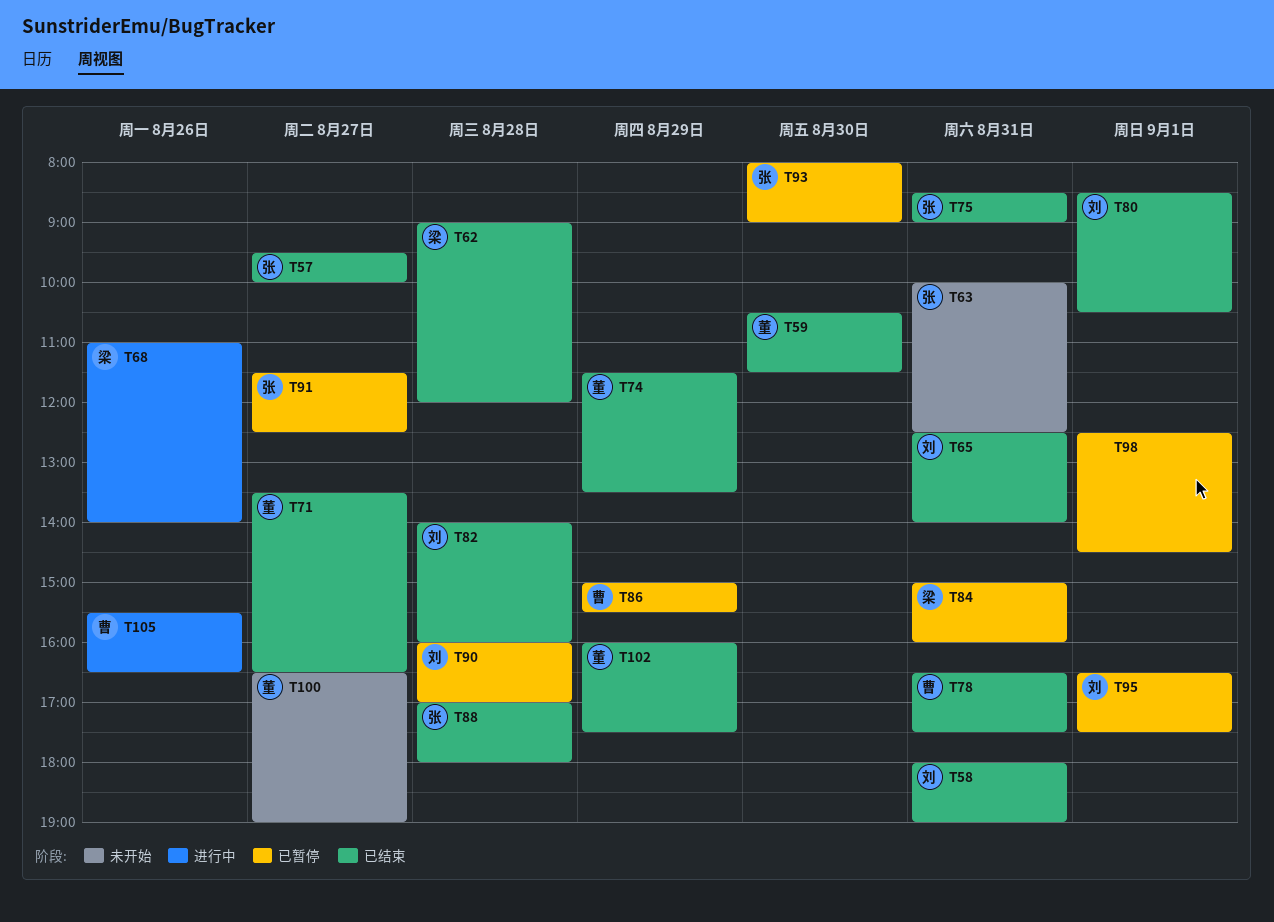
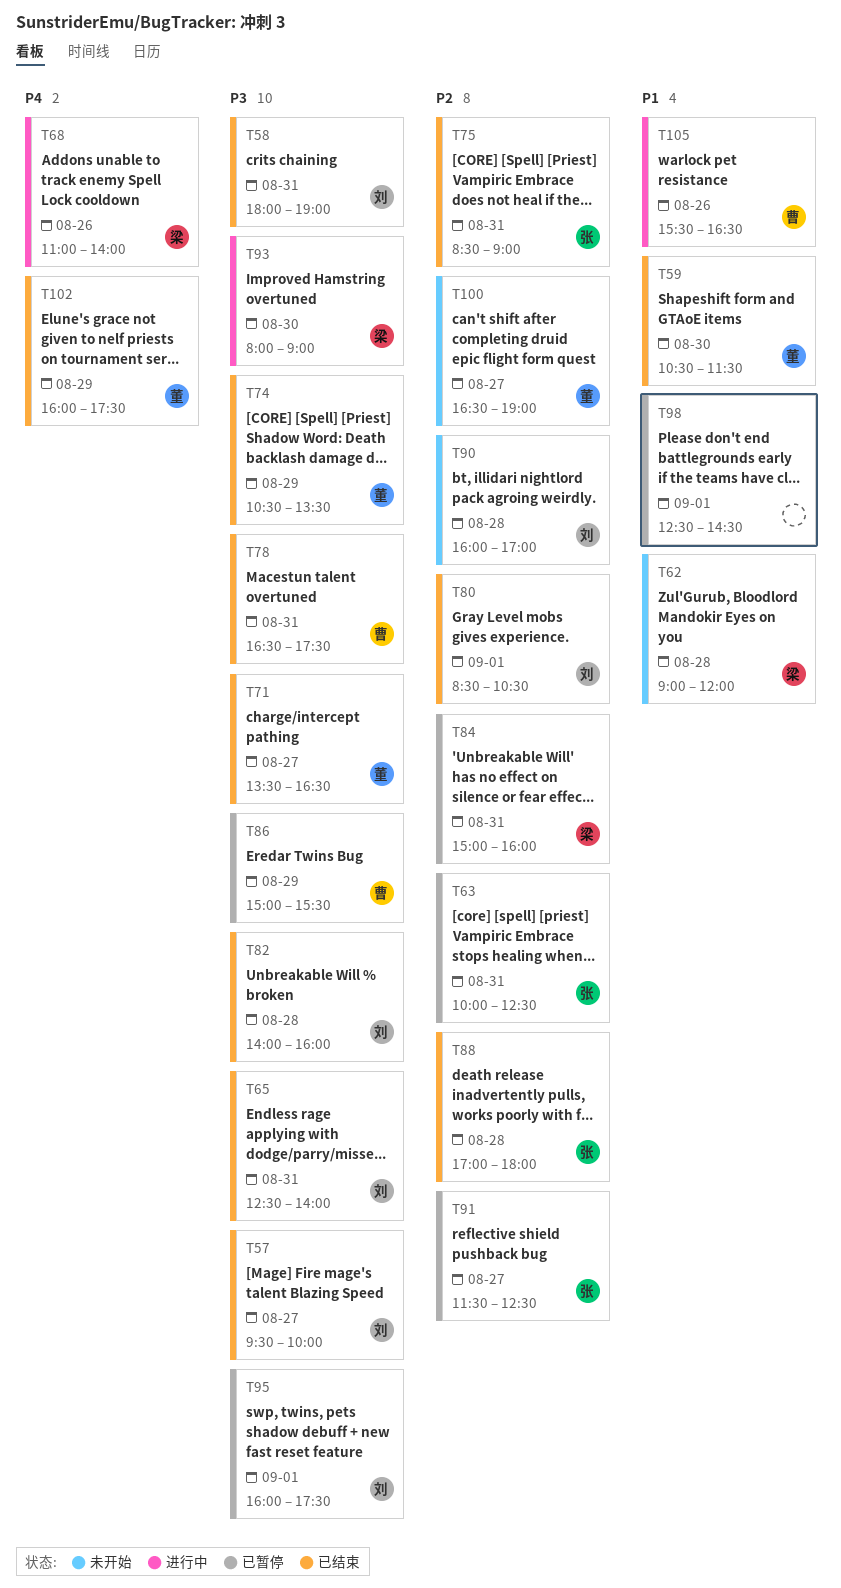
T57, owner: 张 -> 刘
T62, status: 已结束 -> 未开始
T63, status: 未开始 -> 已暂停
T74, begins: 11:30 -> 10:30
T90, status: 已暂停 -> 未开始
T93, status: 已暂停 -> 进行中
T93, owner: 张 -> 梁
T95, begins: 16:30 -> 16:00

